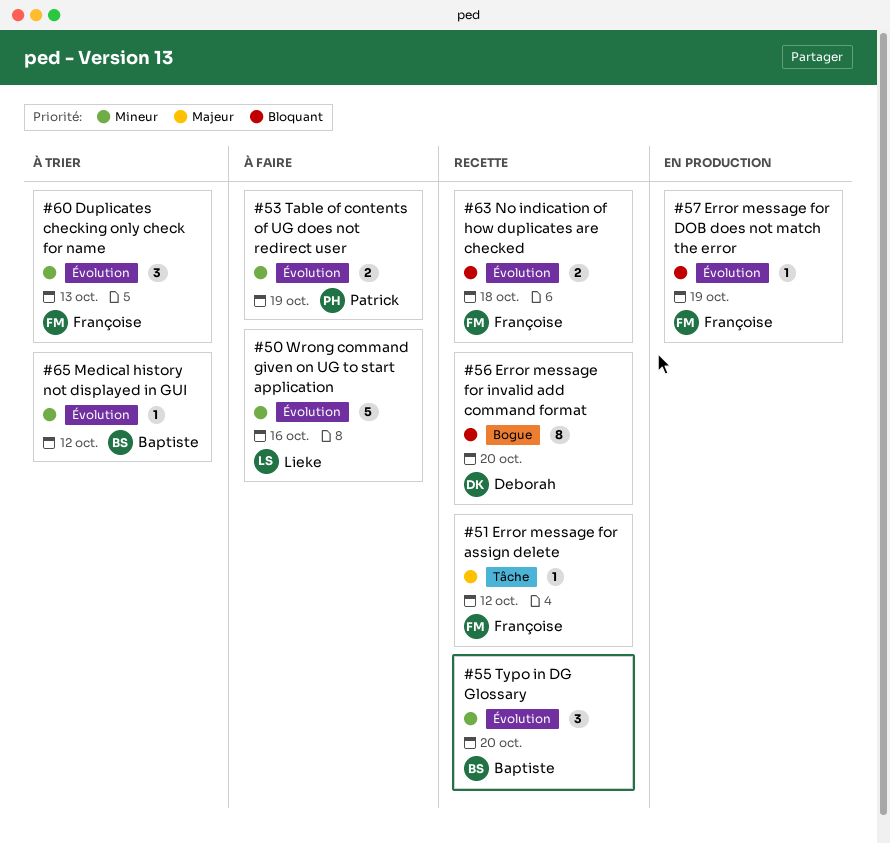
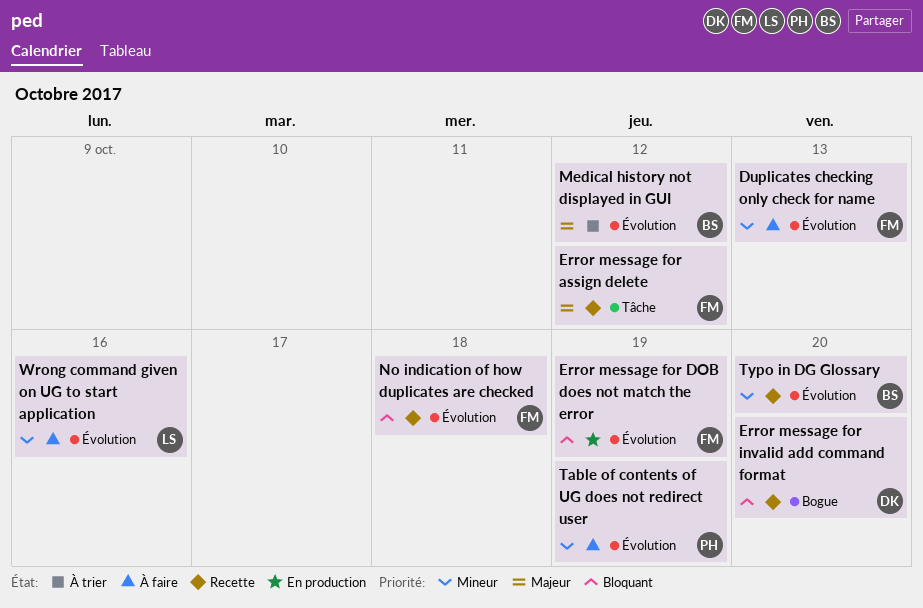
Duplicates checking only check for name, status: À trier -> À faire
Medical history not displayed in GUI, priority: Mineur -> Majeur

